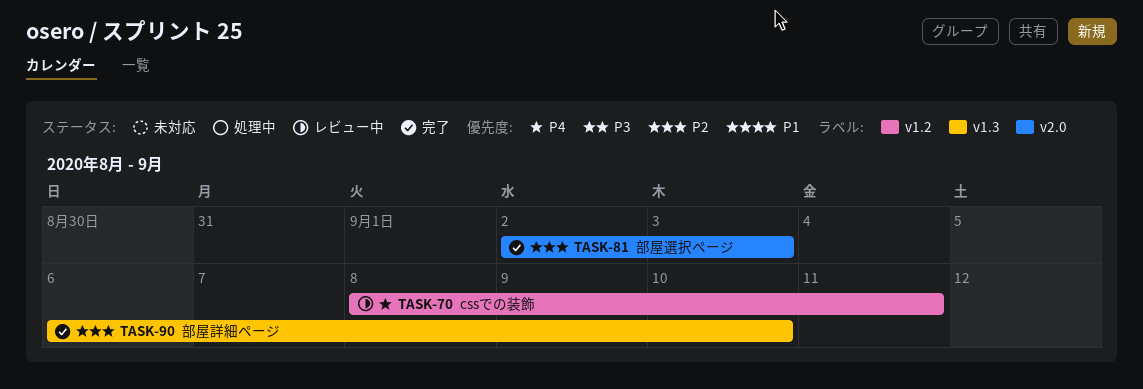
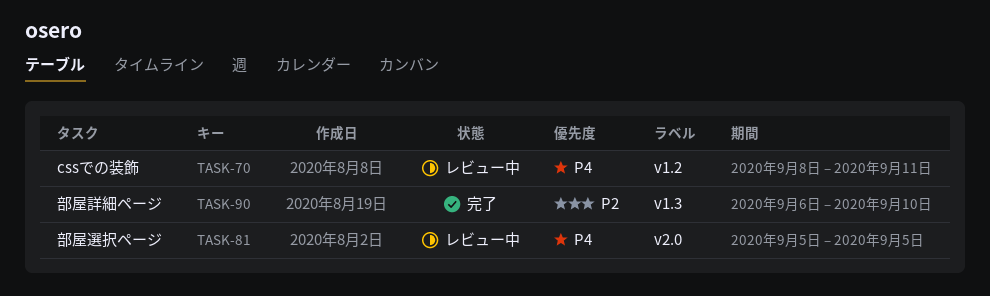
TASK-81, status: 完了 -> レビュー中
TASK-81, priority: P2 -> P4
TASK-81, start: Sep 2 -> Sep 5
TASK-81, due: Sep 3 -> Sep 5

